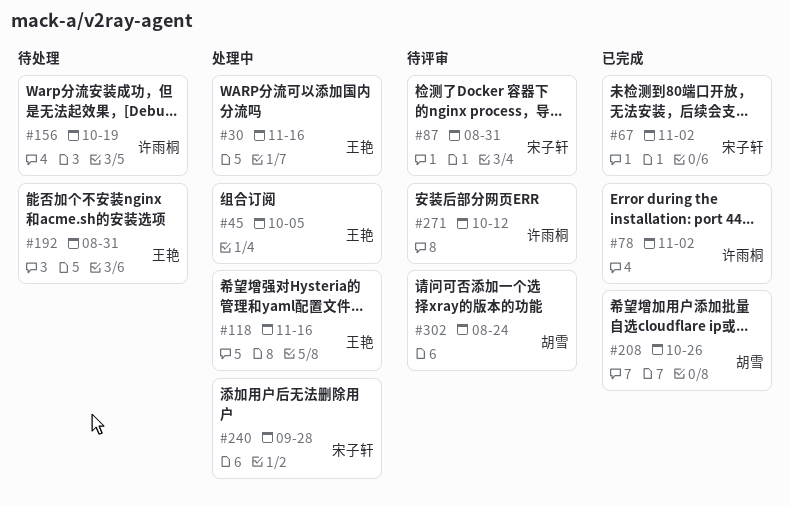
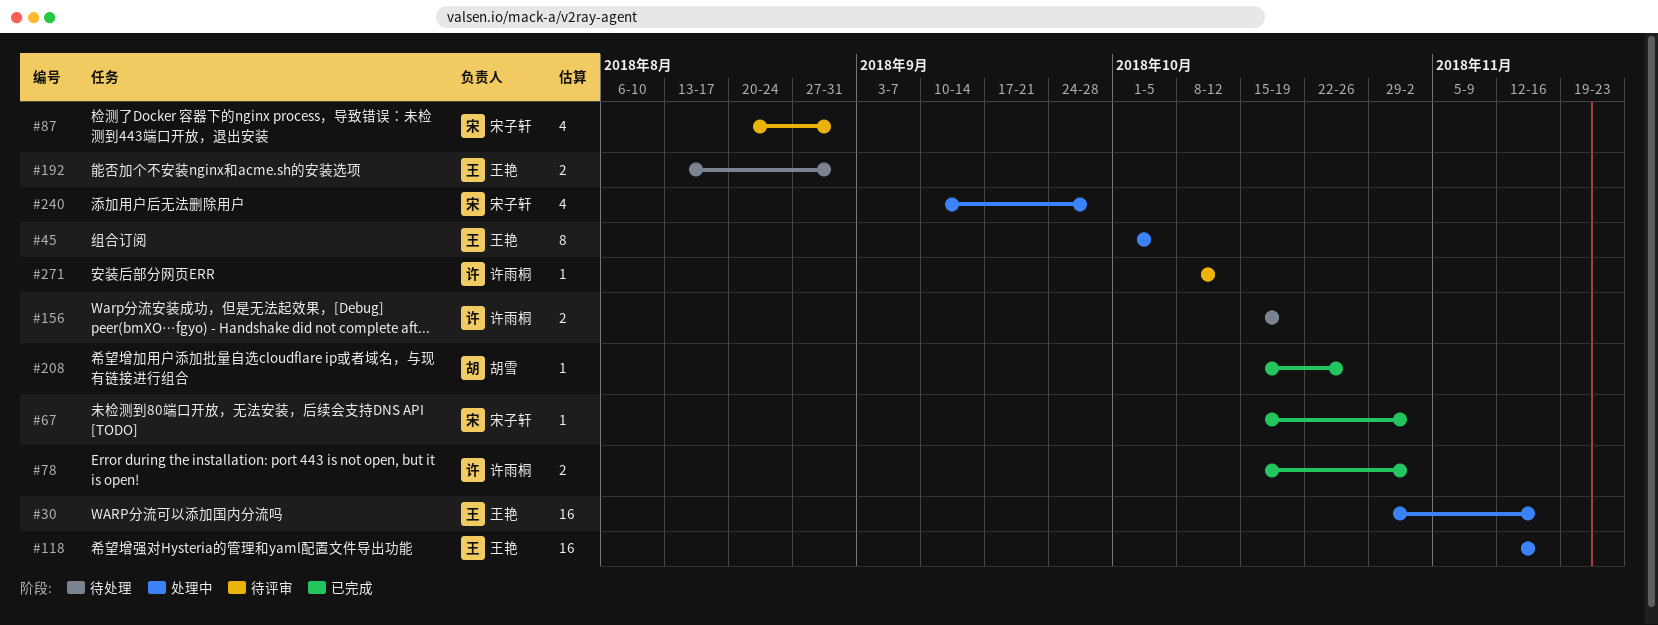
#302: present -> none

